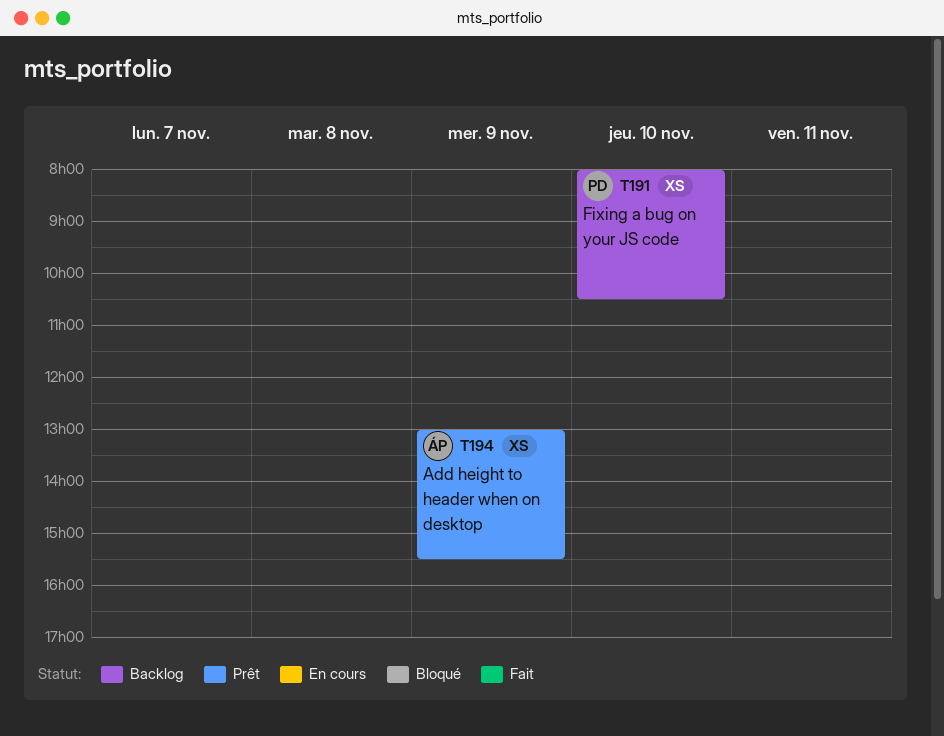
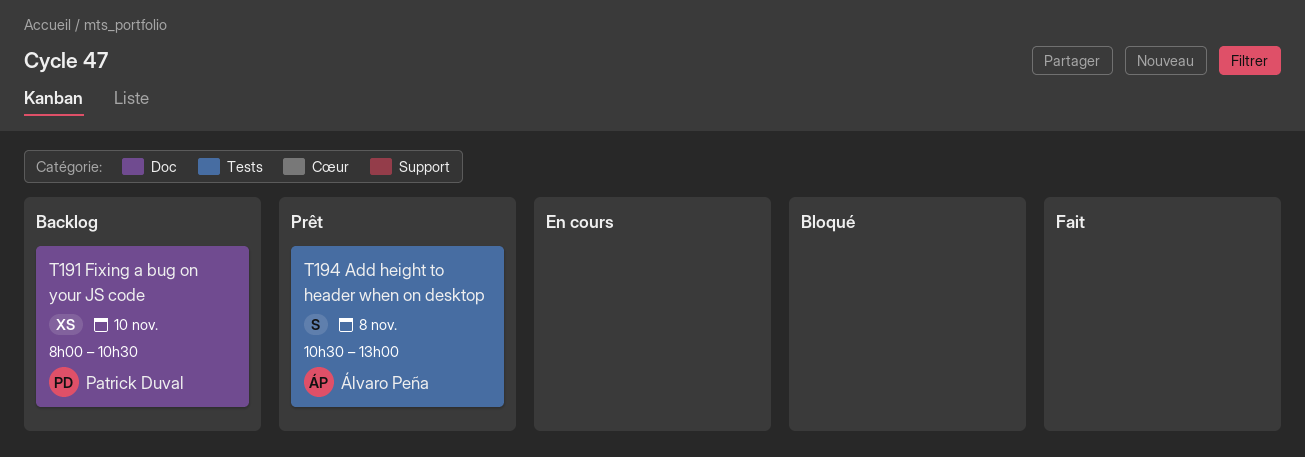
T194, estimate: XS -> S
T194, day: Nov 9 -> Nov 8
T194, begins: 13:00 -> 10:30
T194, ends: 15:30 -> 13:00

